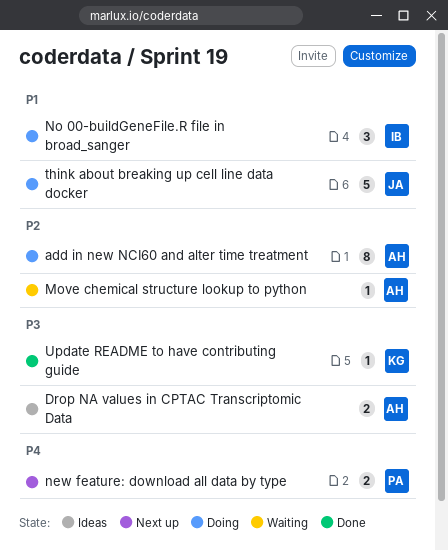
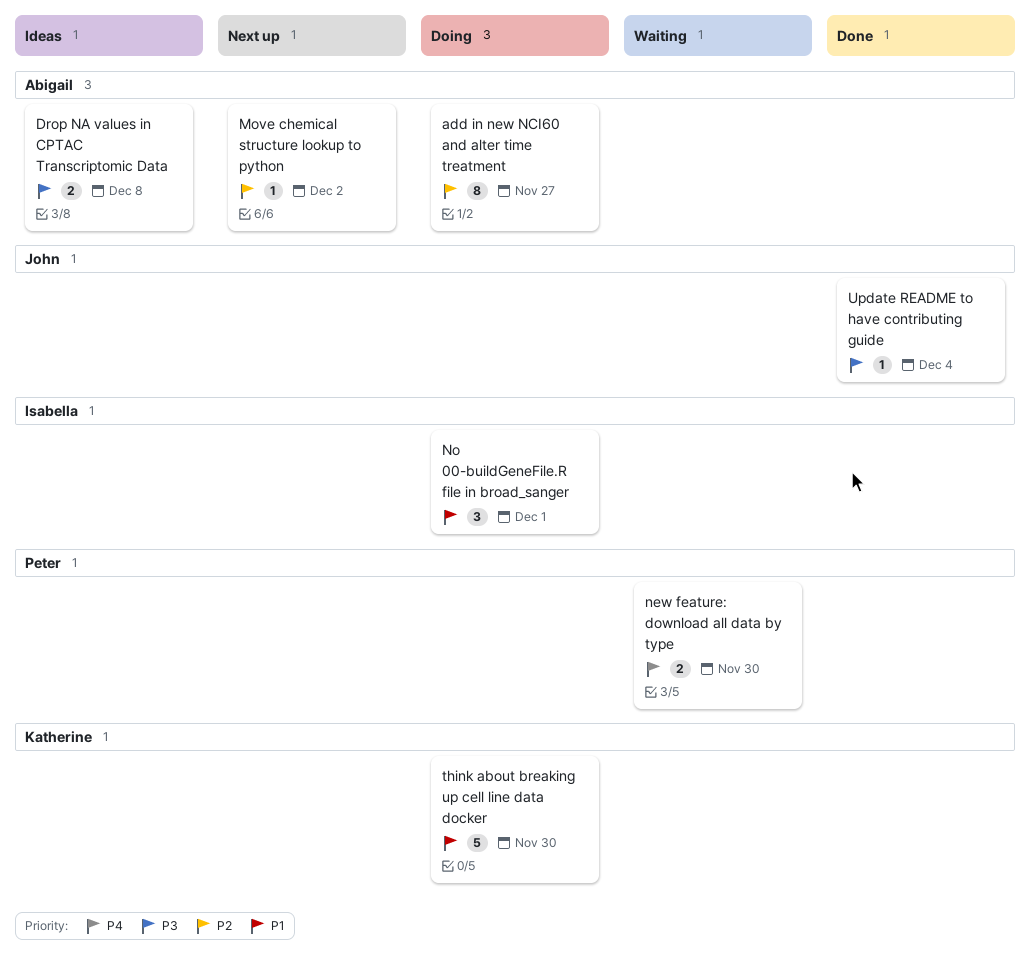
Move chemical structure lookup to python, status: Waiting -> Next up
new feature: download all data by type, status: Next up -> Waiting
think about breaking up cell line data docker, owner: John -> Katherine
Update README to have contributing guide, owner: Katherine -> John

